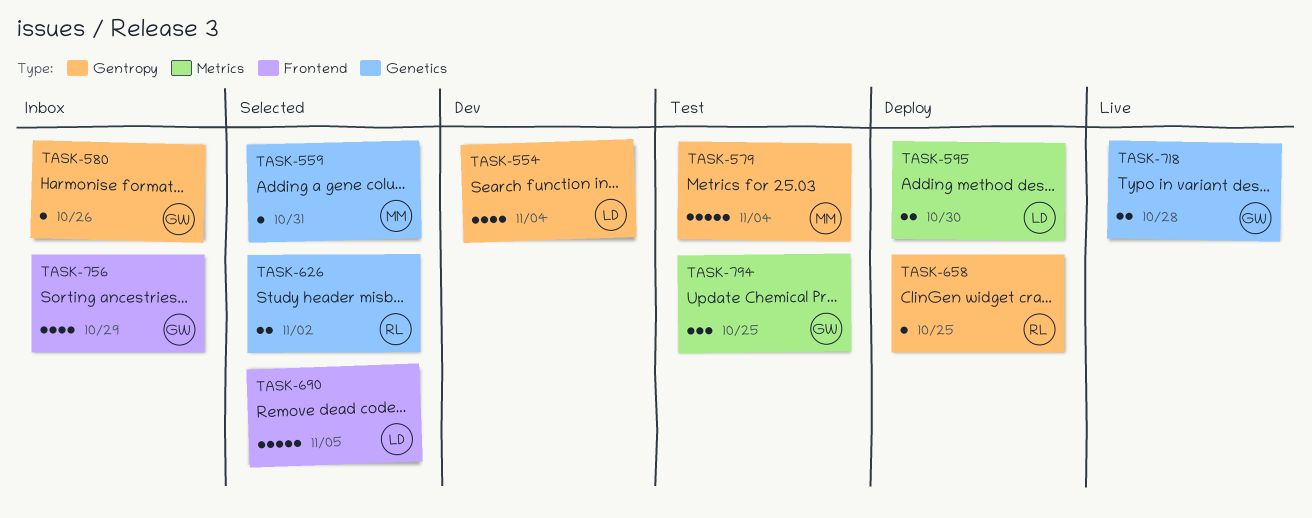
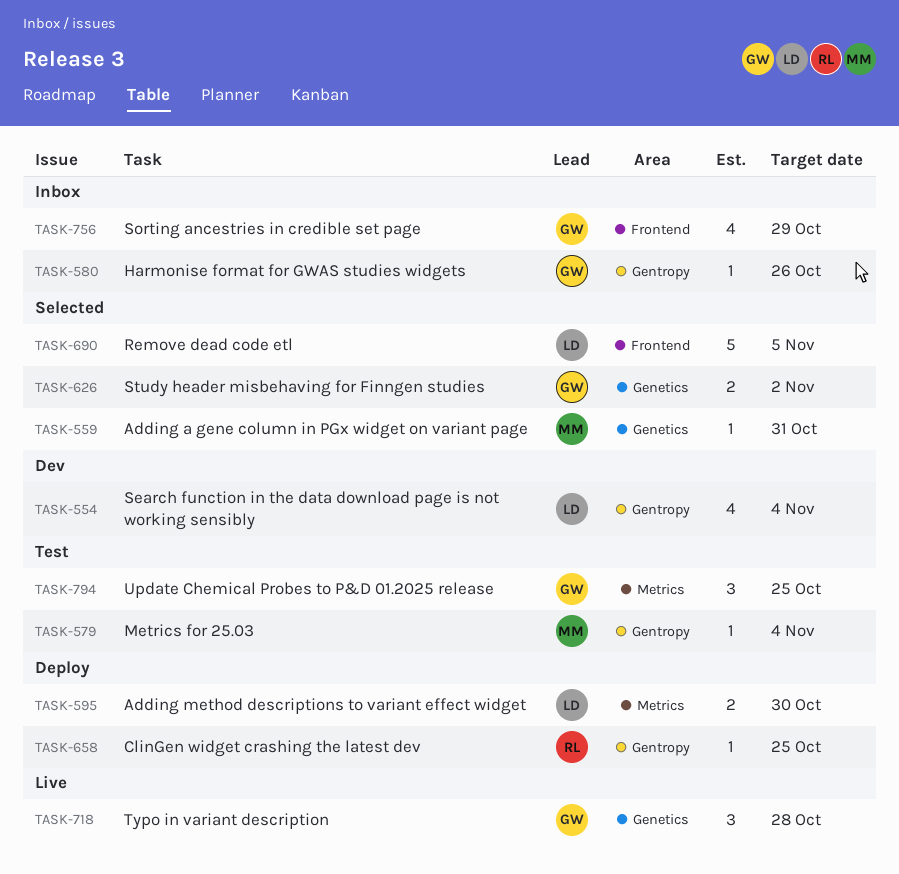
TASK-579, estimate: 5 -> 1
TASK-626, owner: RL -> GW
TASK-718, estimate: 2 -> 3

